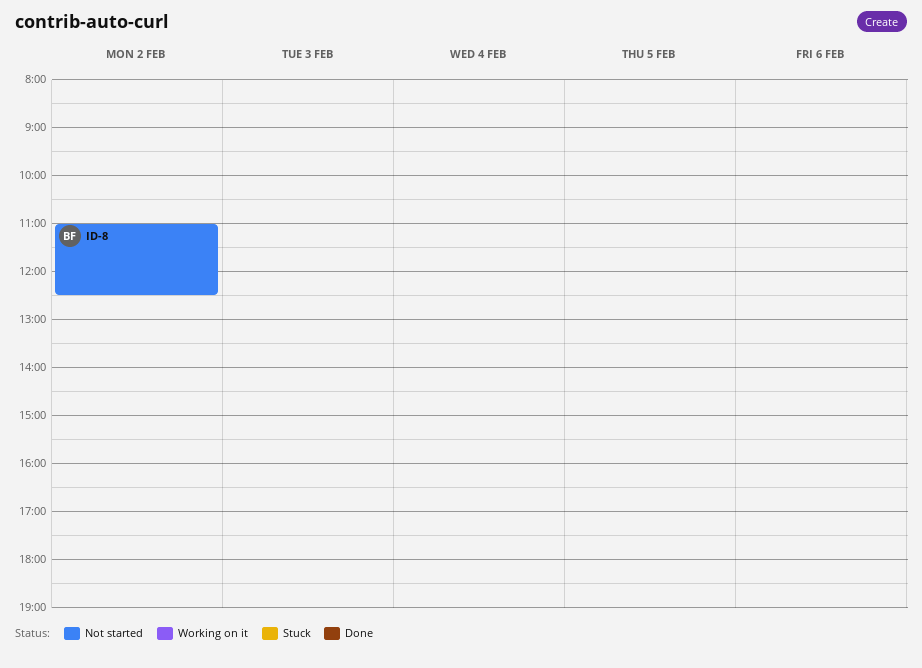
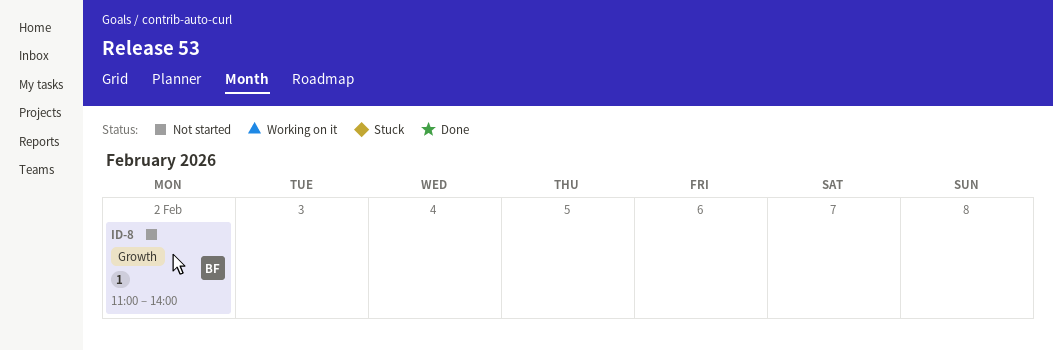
ID-8, ends: 12:30 -> 14:00

